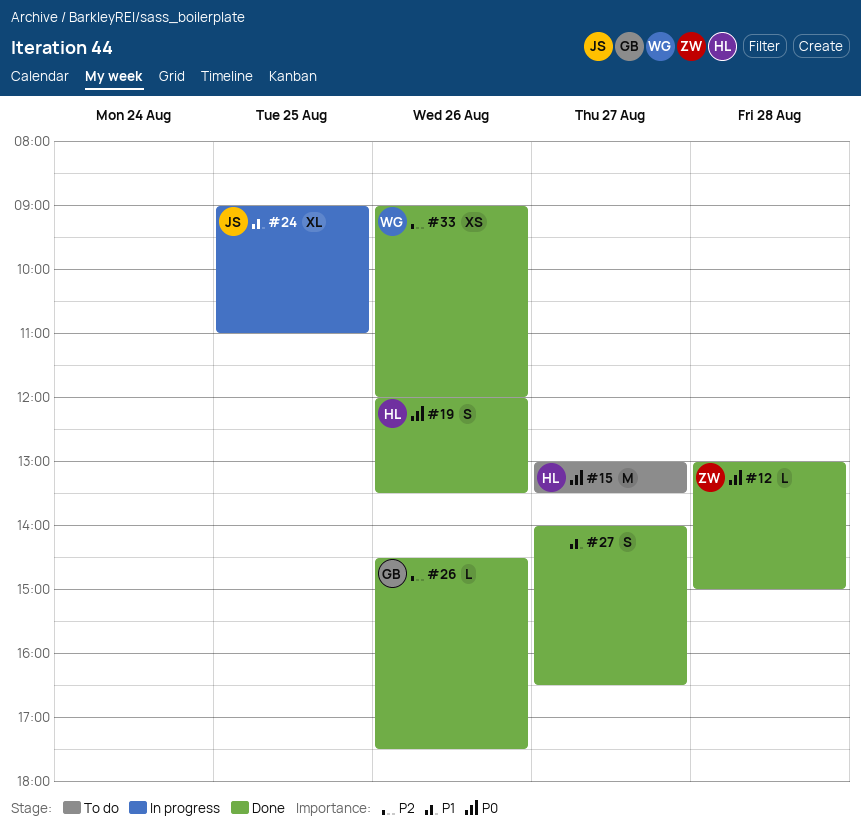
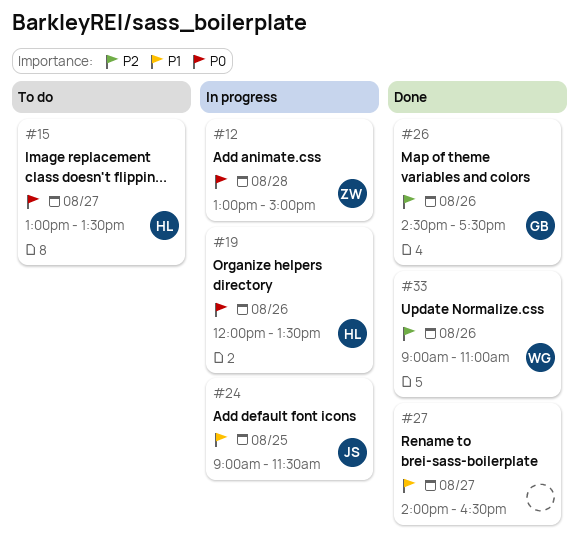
#12, status: Done -> In progress
#19, status: Done -> In progress
#24, ends: 11:00 -> 11:30
#33, ends: 12:00 -> 11:00

